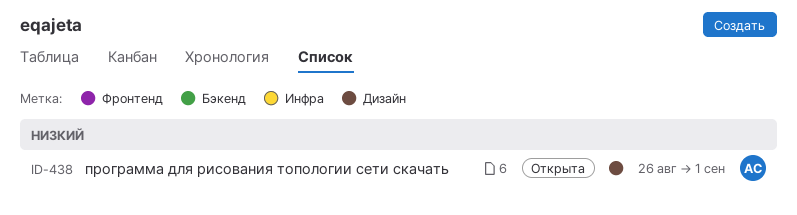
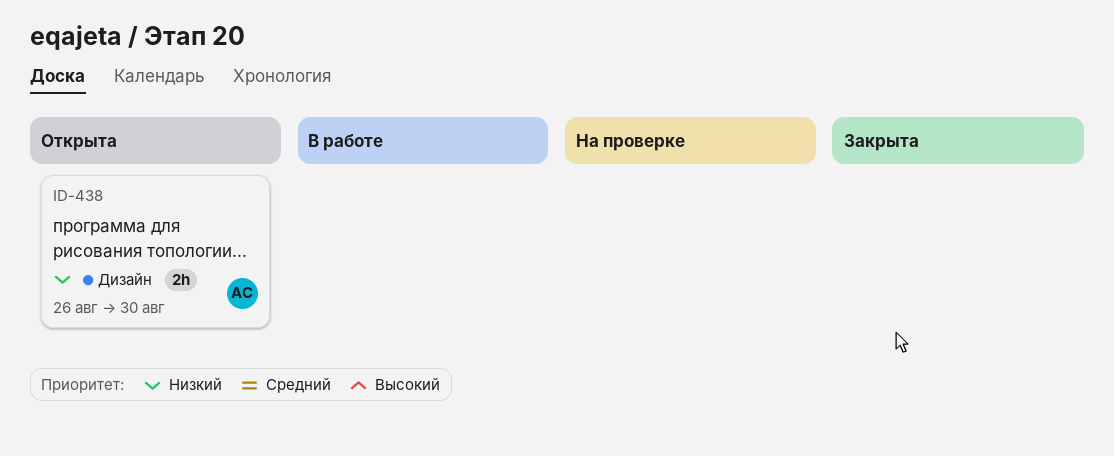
ID-438, due: Sep 1 -> Aug 30

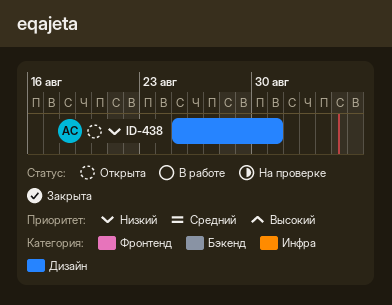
ID-438, start: Aug 26 -> Aug 25
ID-438, due: Aug 30 -> Aug 31

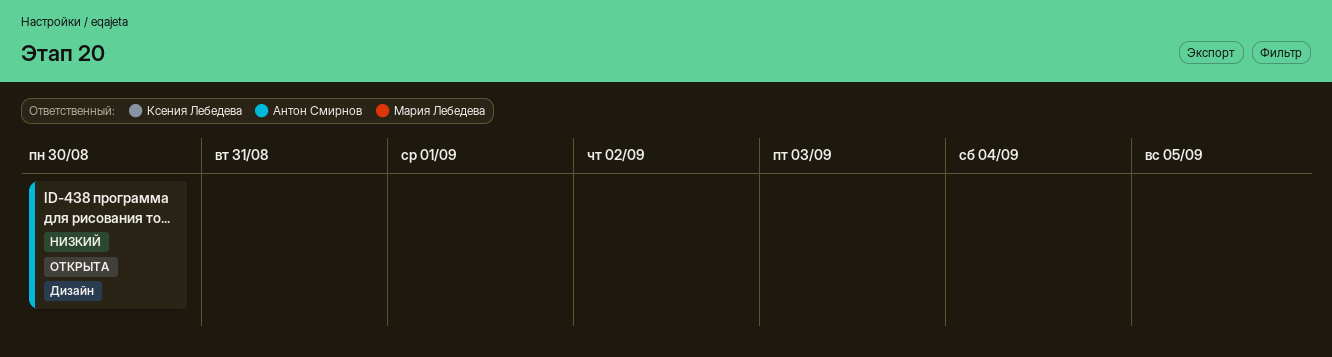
ID-438, due: Aug 31 -> Aug 30

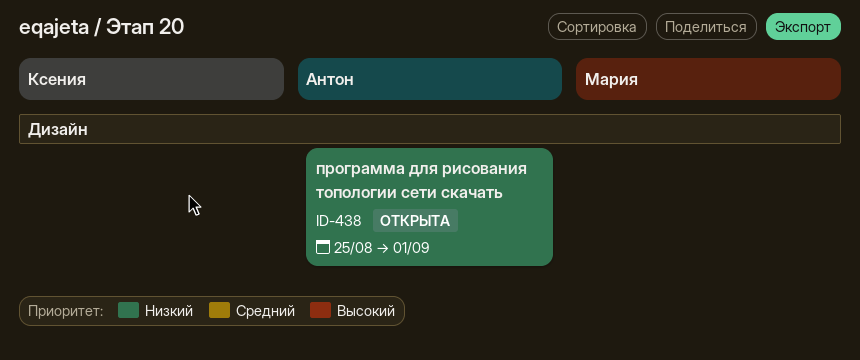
ID-438, due: Aug 30 -> Sep 1

